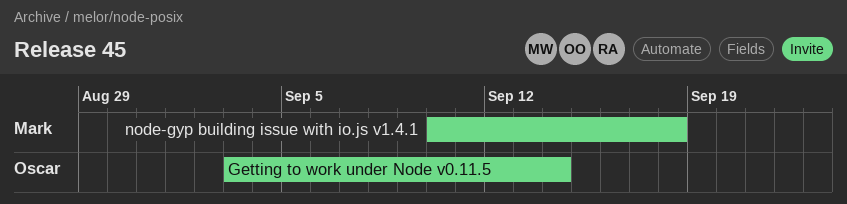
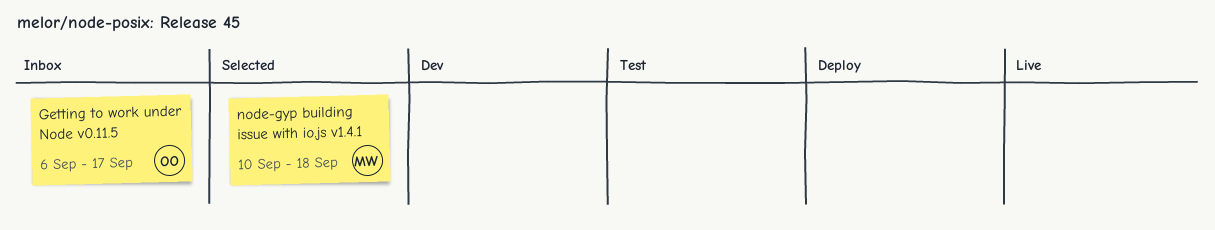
Getting to work under Node v0.11.5, start: Sep 3 -> Sep 6
Getting to work under Node v0.11.5, due: Sep 14 -> Sep 17

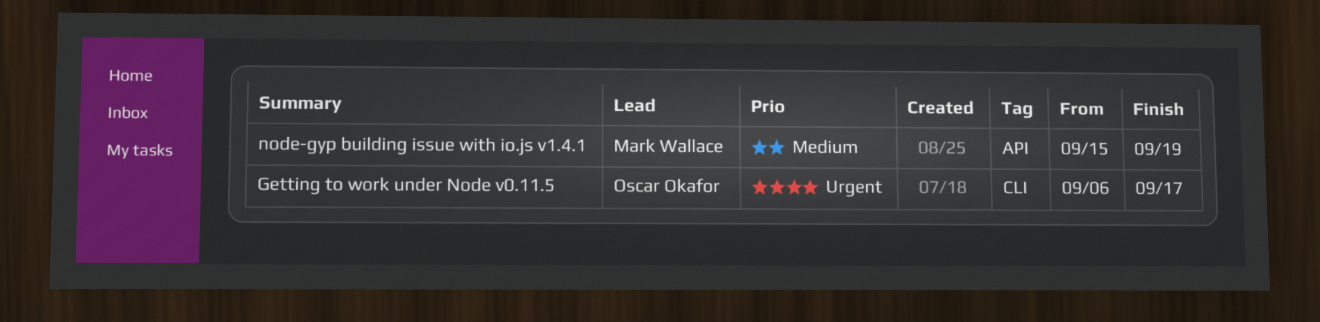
node-gyp building issue with io.js v1.4.1, start: Sep 10 -> Sep 15
node-gyp building issue with io.js v1.4.1, due: Sep 18 -> Sep 19

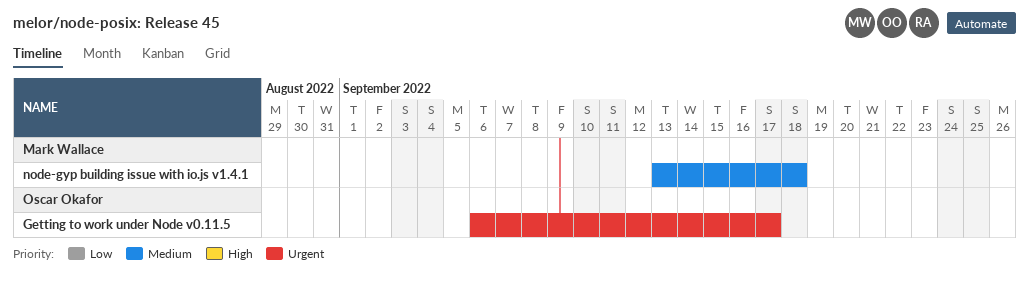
node-gyp building issue with io.js v1.4.1, start: Sep 15 -> Sep 13
node-gyp building issue with io.js v1.4.1, due: Sep 19 -> Sep 18

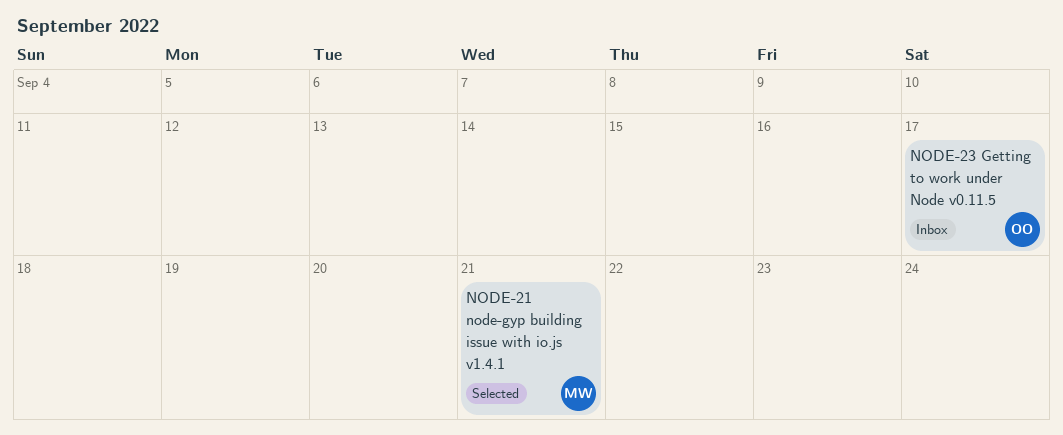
node-gyp building issue with io.js v1.4.1, due: Sep 18 -> Sep 21

